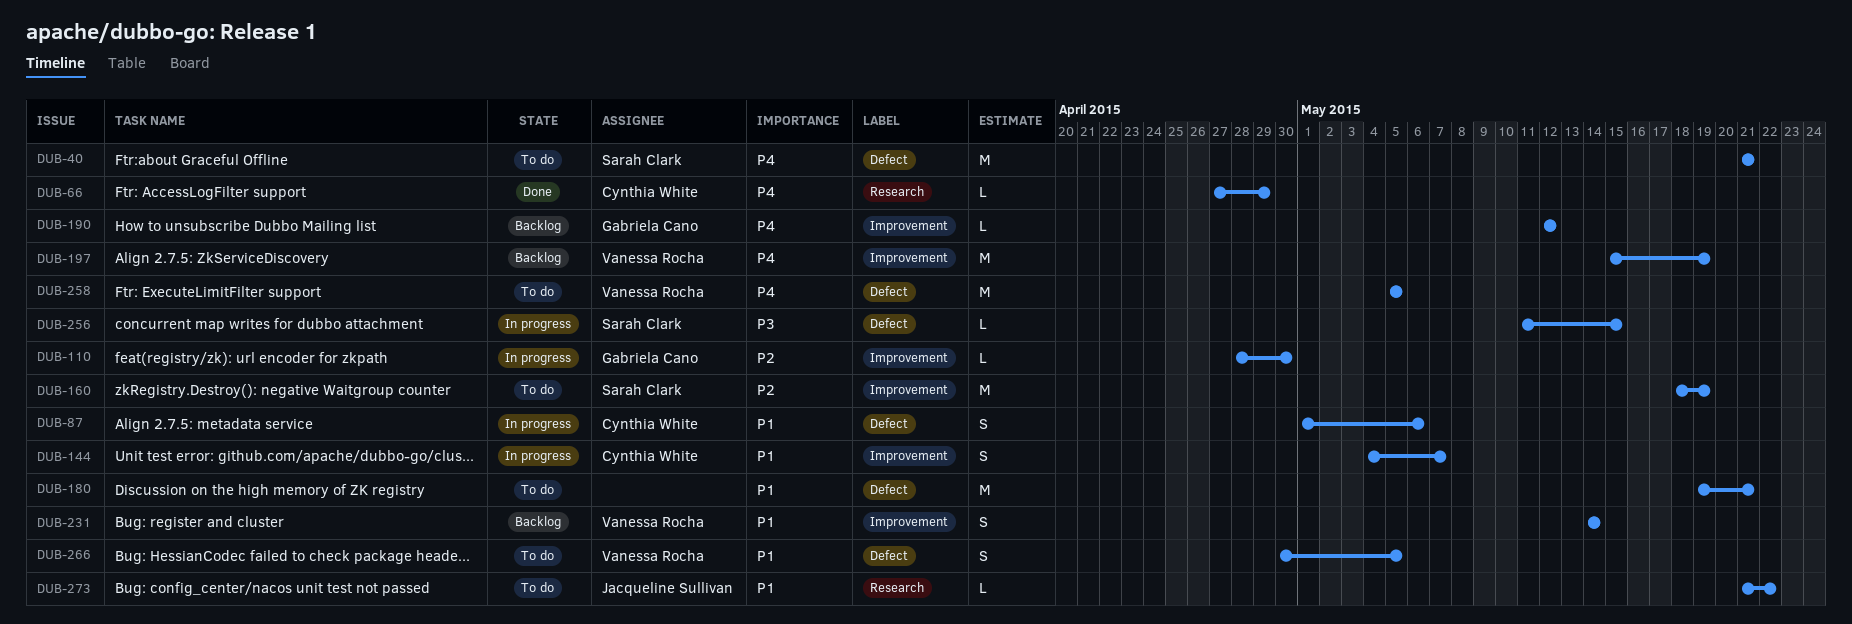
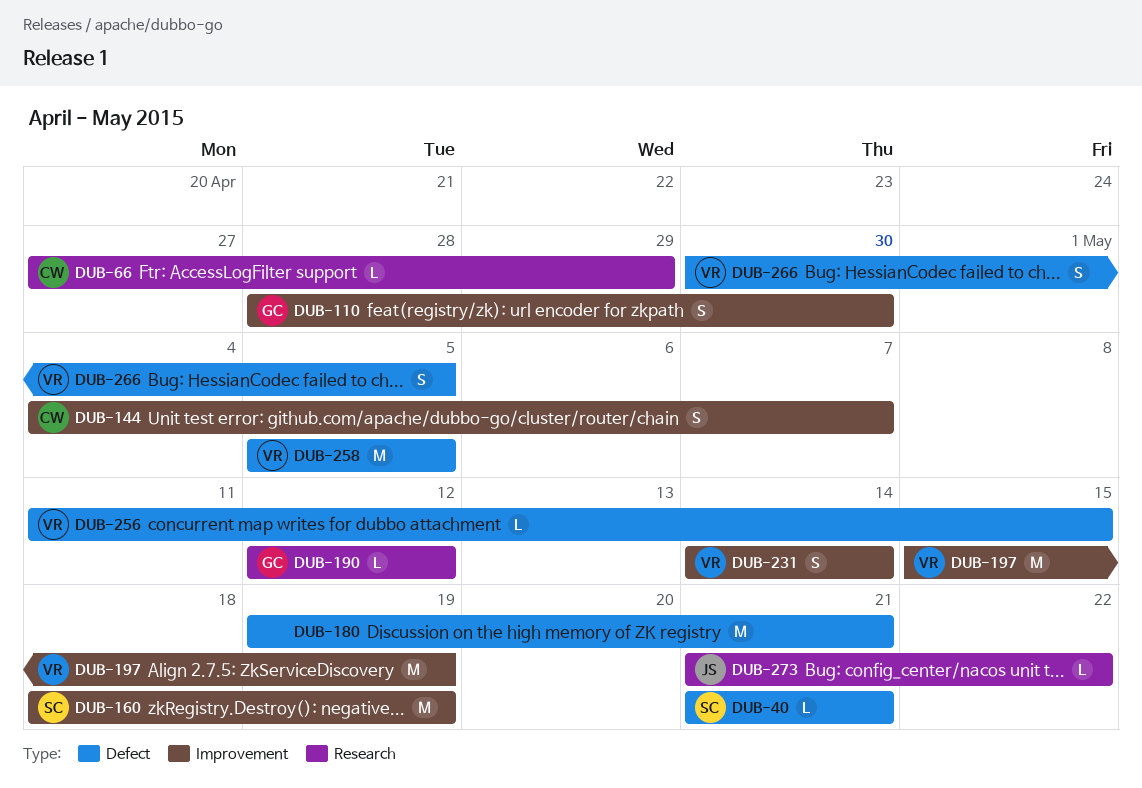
DUB-40, estimate: M -> L
DUB-87: present -> none
DUB-110, estimate: L -> S
DUB-190, label: Improvement -> Research
DUB-256, owner: Sarah Clark -> Vanessa Rocha

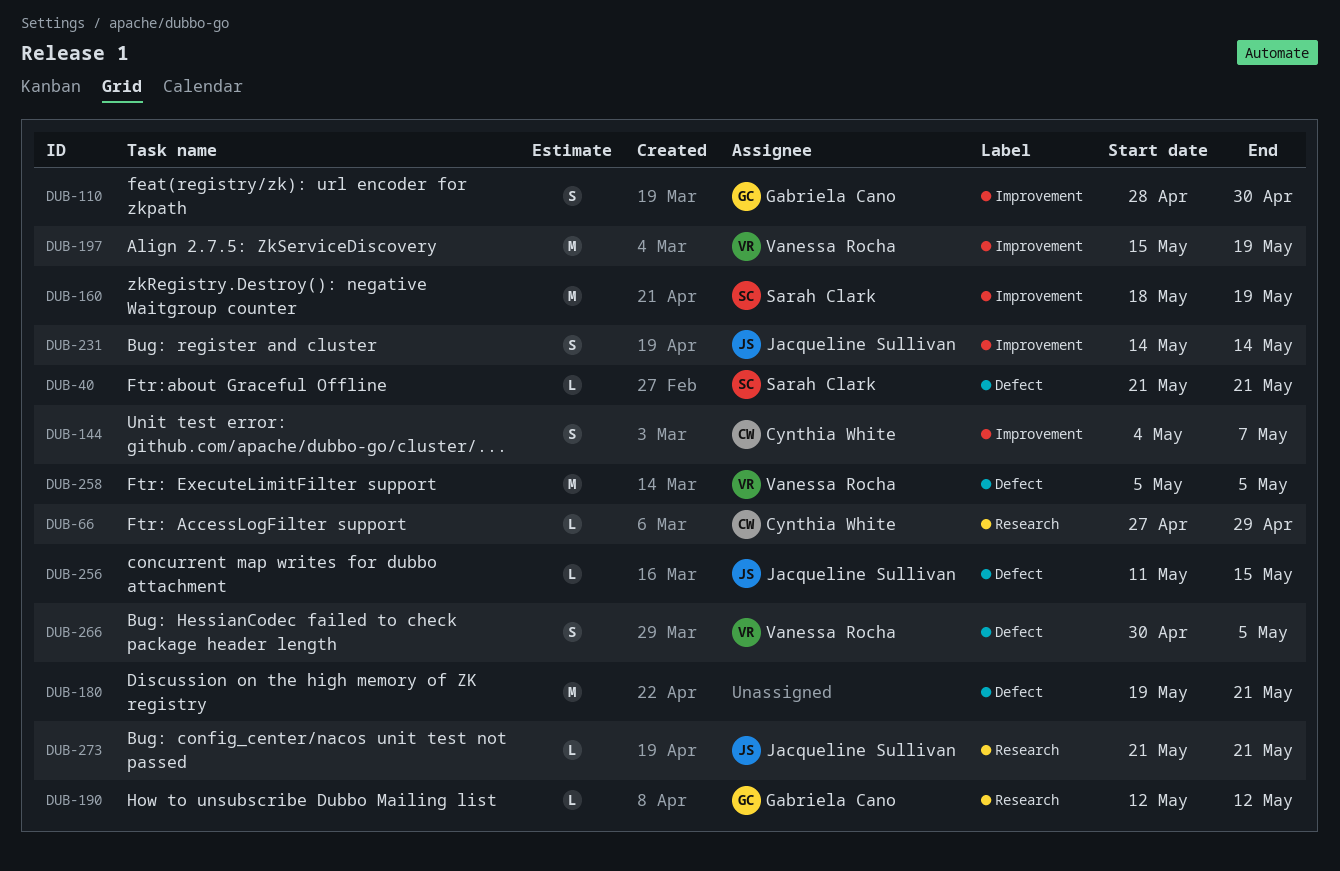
DUB-231, owner: Vanessa Rocha -> Jacqueline Sullivan
DUB-256, owner: Vanessa Rocha -> Jacqueline Sullivan
DUB-273, due: May 22 -> May 21

